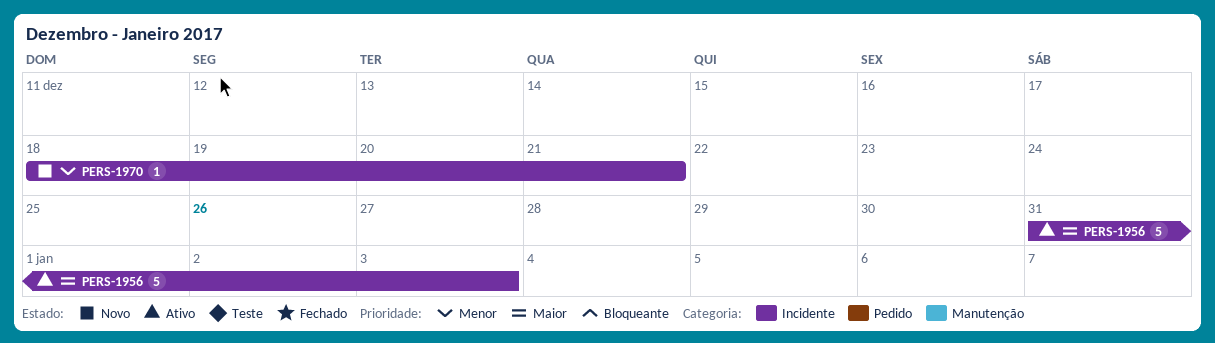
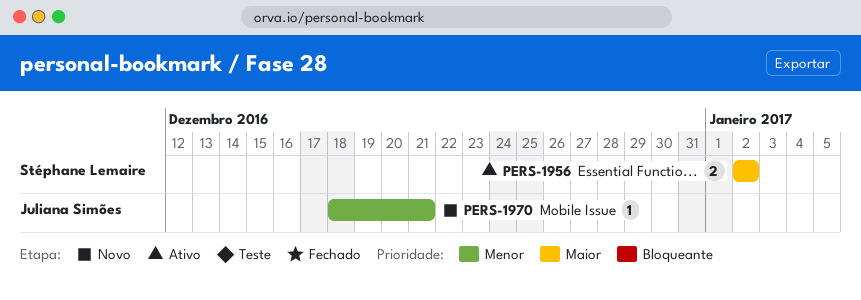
PERS-1956, estimate: 5 -> 2
PERS-1956, start: Dec 31 -> Jan 2
PERS-1956, due: Jan 3 -> Jan 2

